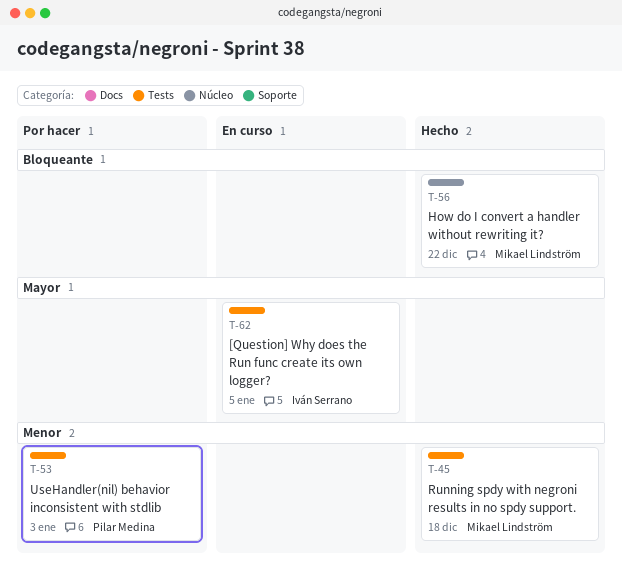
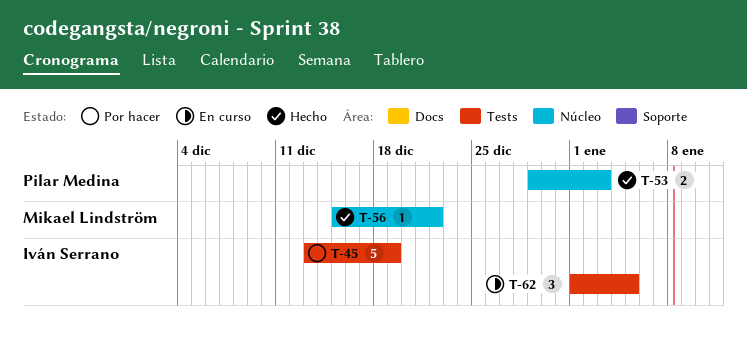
T-45, status: Hecho -> Por hacer
T-45, owner: Mikael Lindström -> Iván Serrano
T-45, due: Dec 18 -> Dec 19
T-53, status: Por hacer -> Hecho
T-53, label: Tests -> Núcleo

